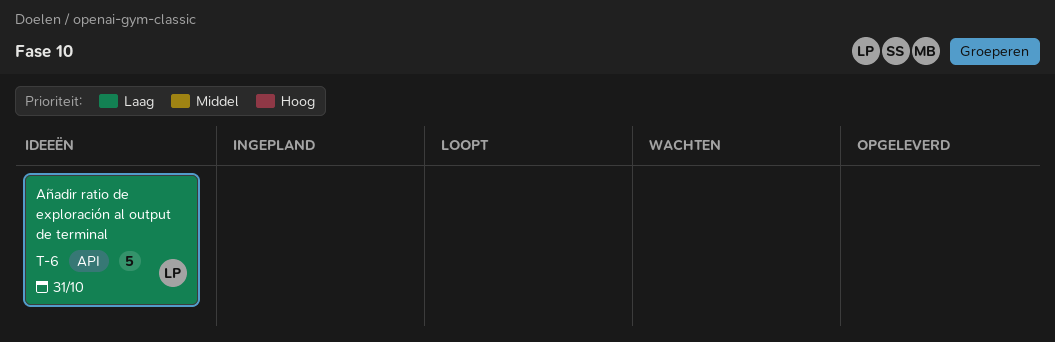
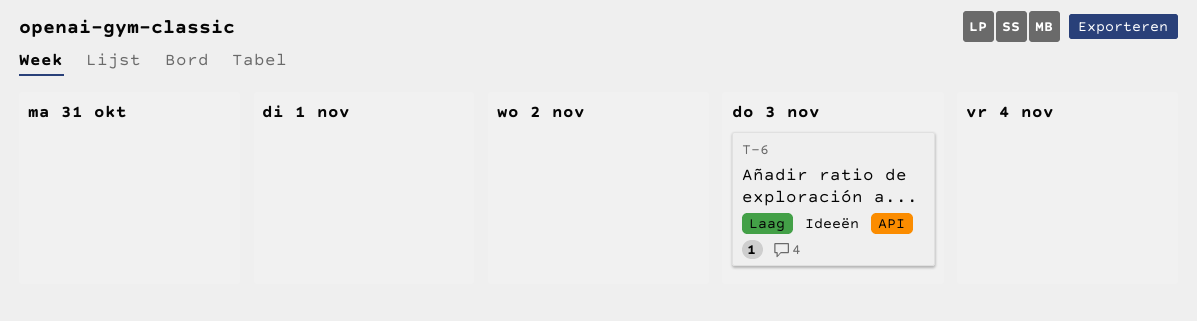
T-6, estimate: 5 -> 1
T-6, due: Oct 31 -> Nov 3

